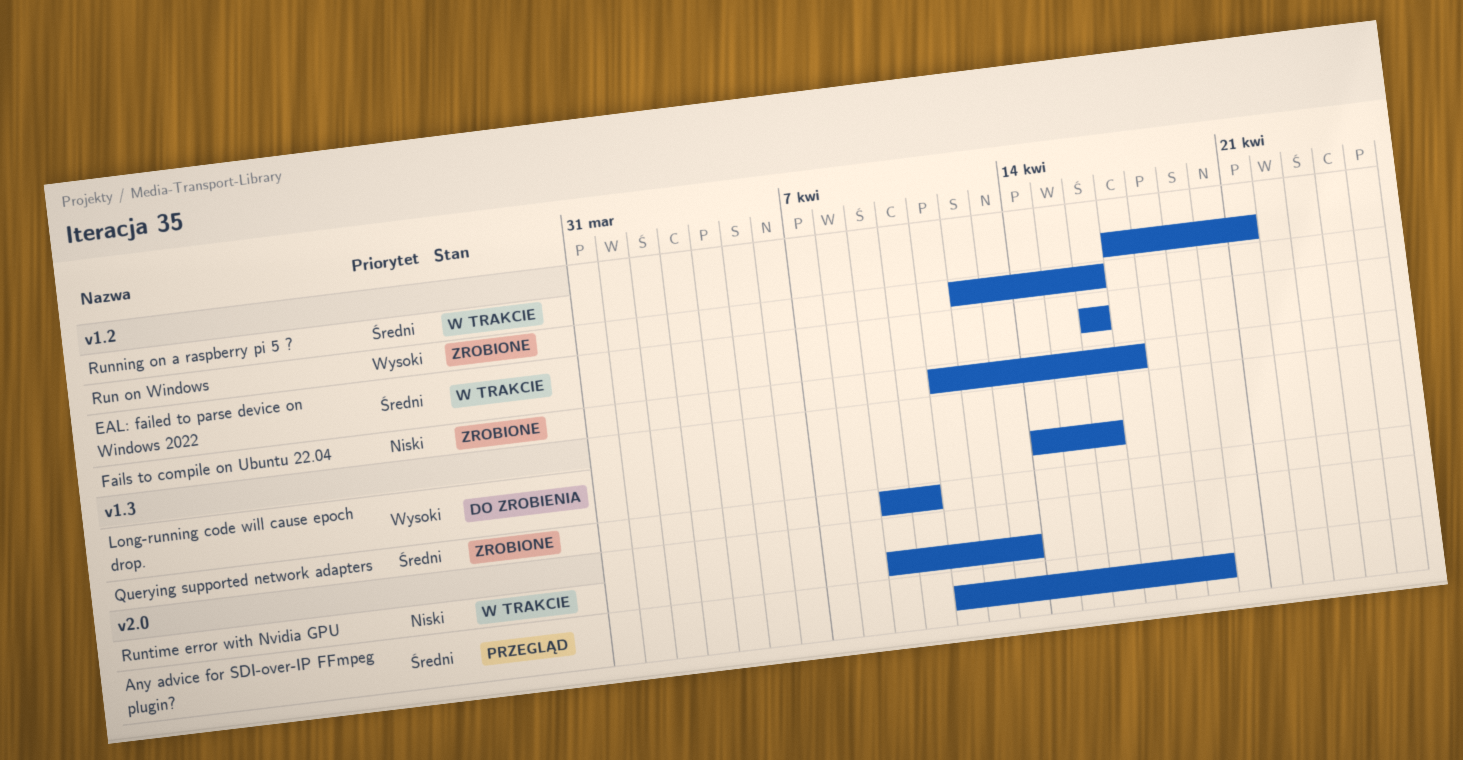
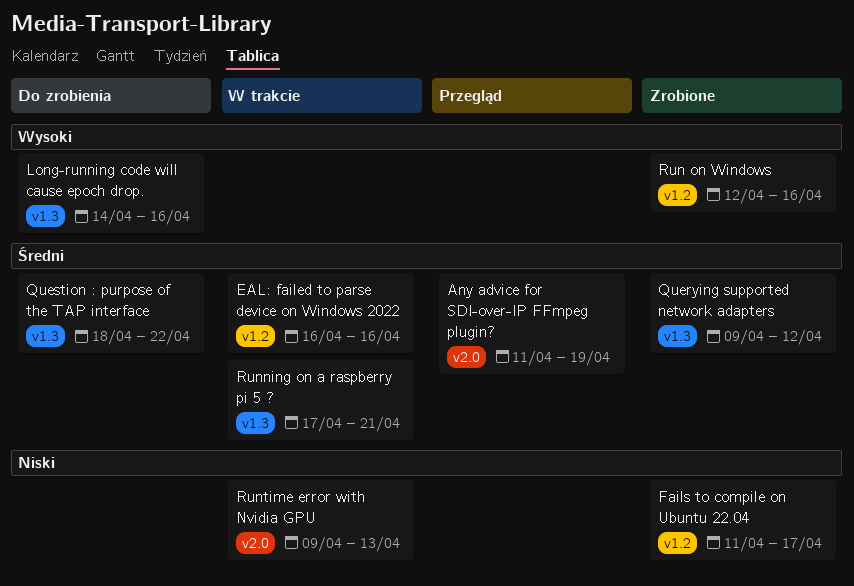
Querying supported network adapters, due: Apr 10 -> Apr 12
Question : purpose of the TAP interface: none -> present
Running on a raspberry pi 5 ?, label: v1.2 -> v1.3

